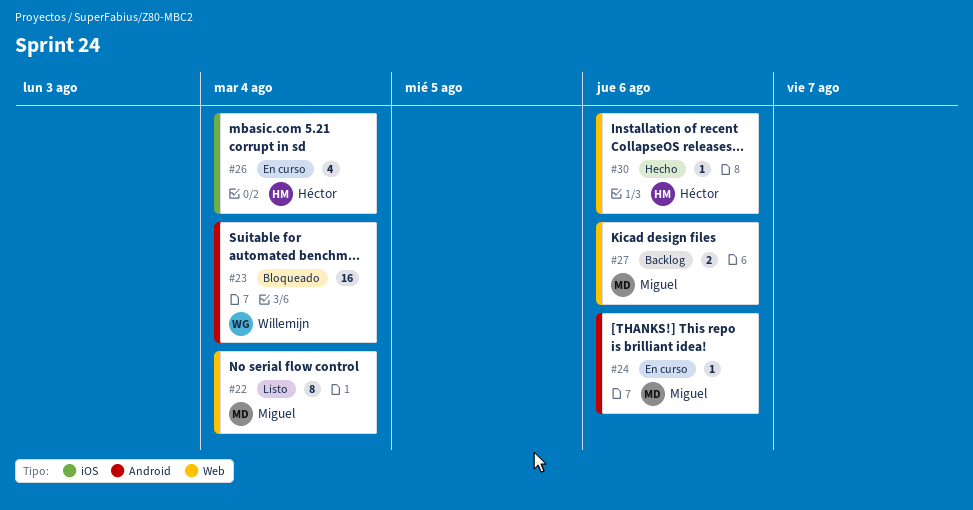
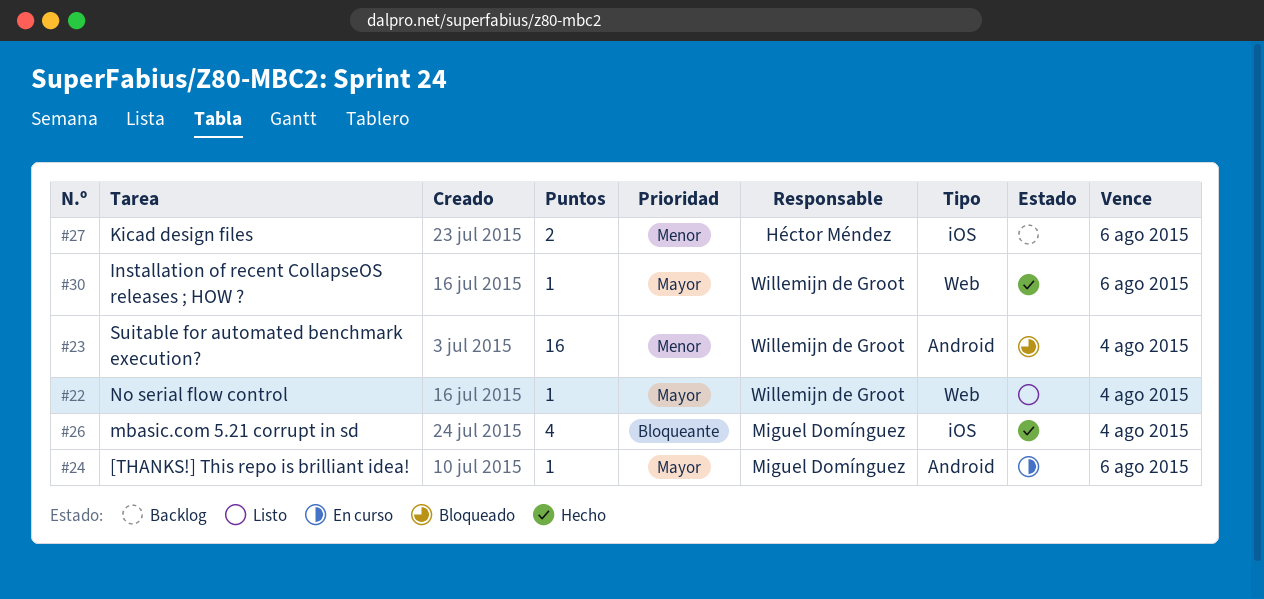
#22, owner: Miguel Domínguez -> Willemijn de Groot
#22, estimate: 8 -> 1
#26, status: En curso -> Hecho
#26, owner: Héctor Méndez -> Miguel Domínguez
#27, owner: Miguel Domínguez -> Héctor Méndez
#27, label: Web -> iOS
#30, owner: Héctor Méndez -> Willemijn de Groot

